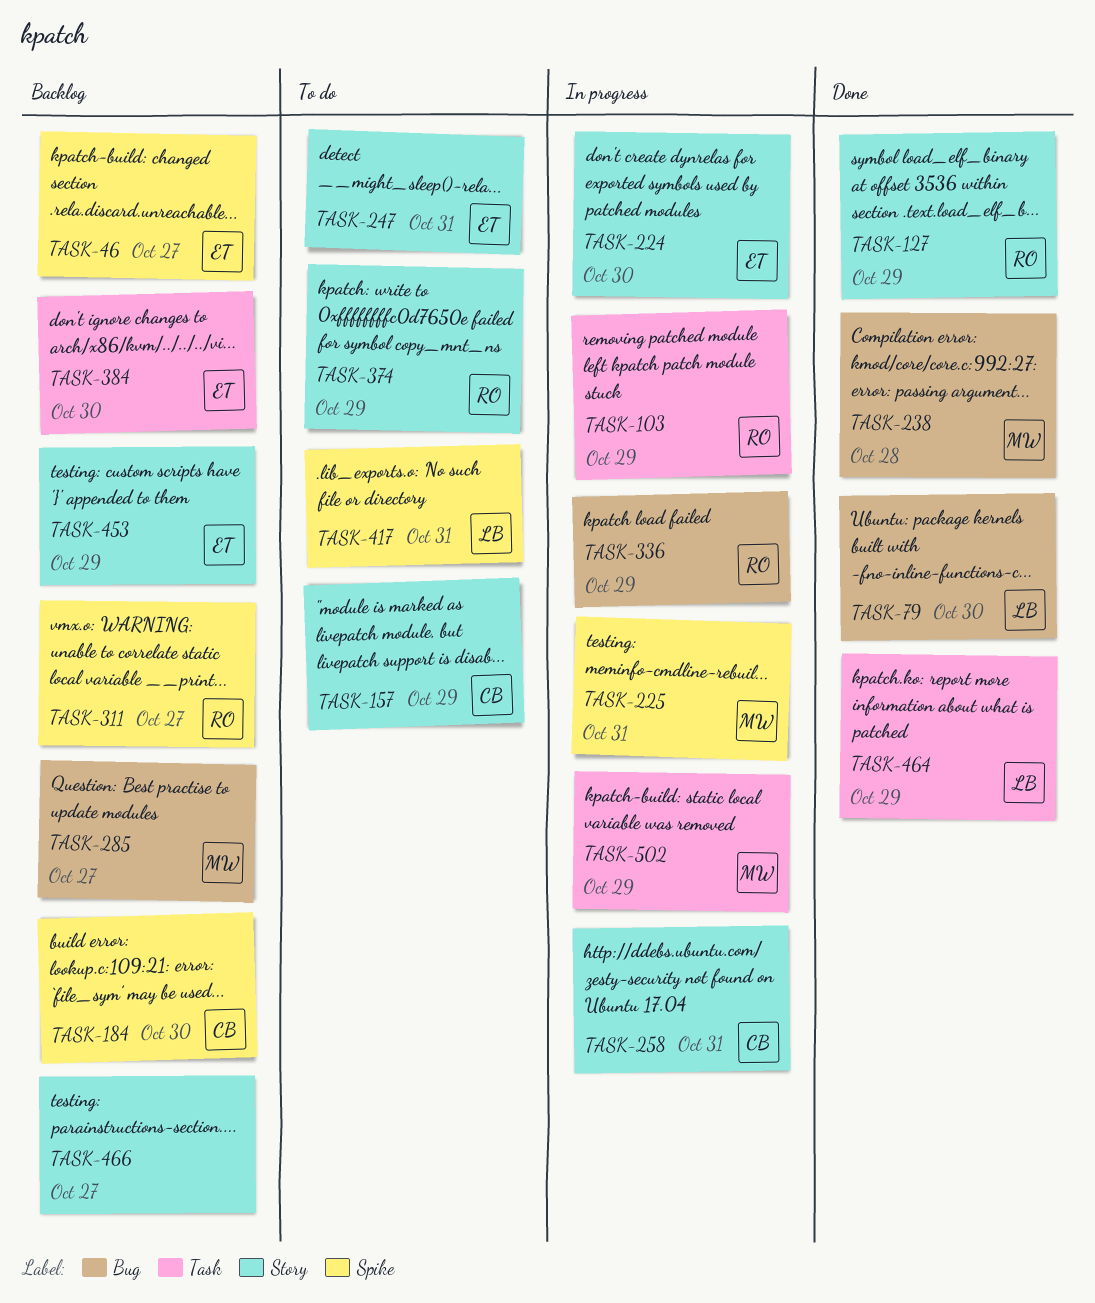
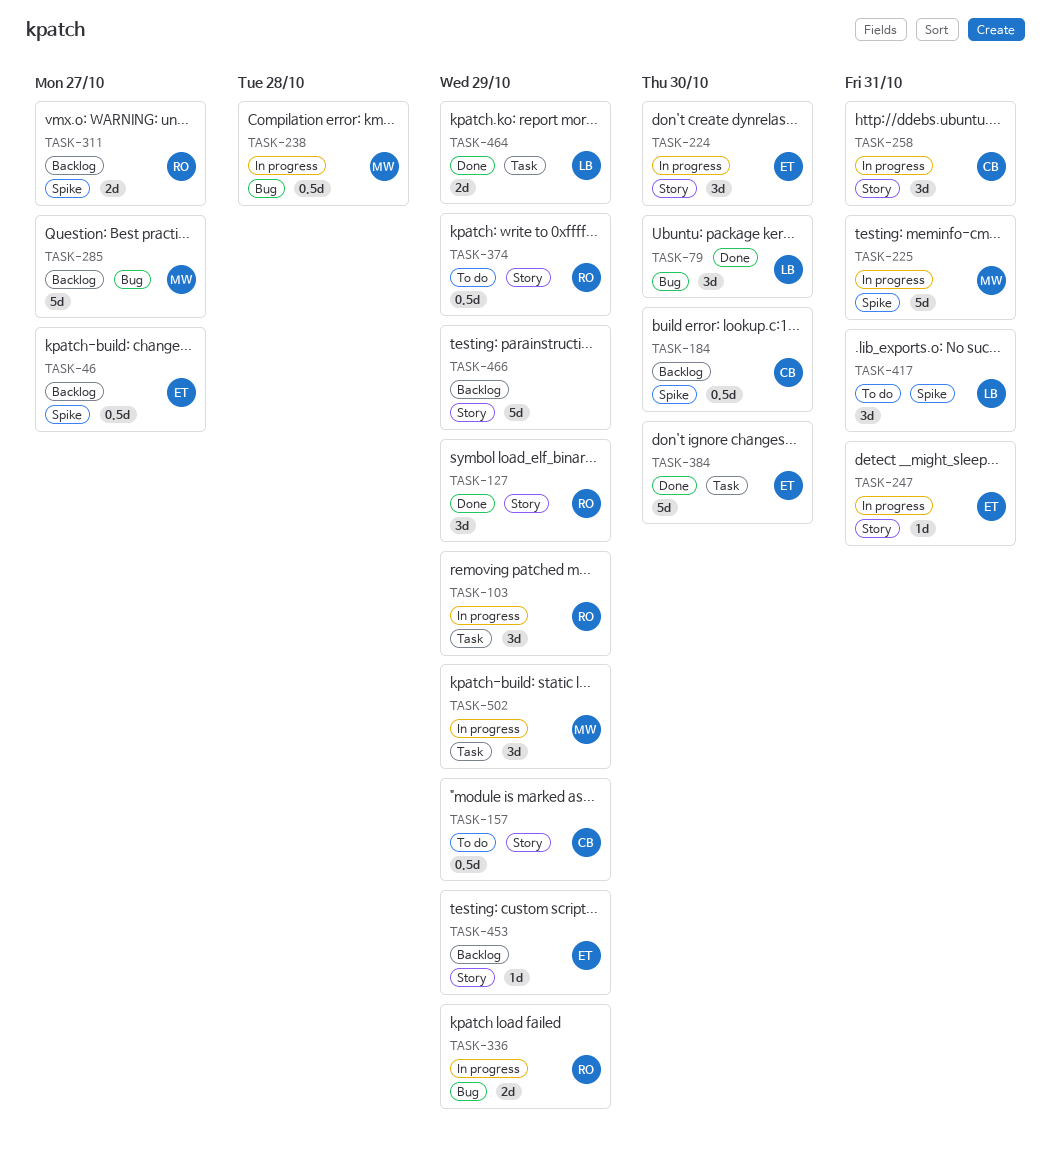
TASK-238, status: Done -> In progress
TASK-247, status: To do -> In progress
TASK-384, status: Backlog -> Done
TASK-466, due: Oct 27 -> Oct 29

